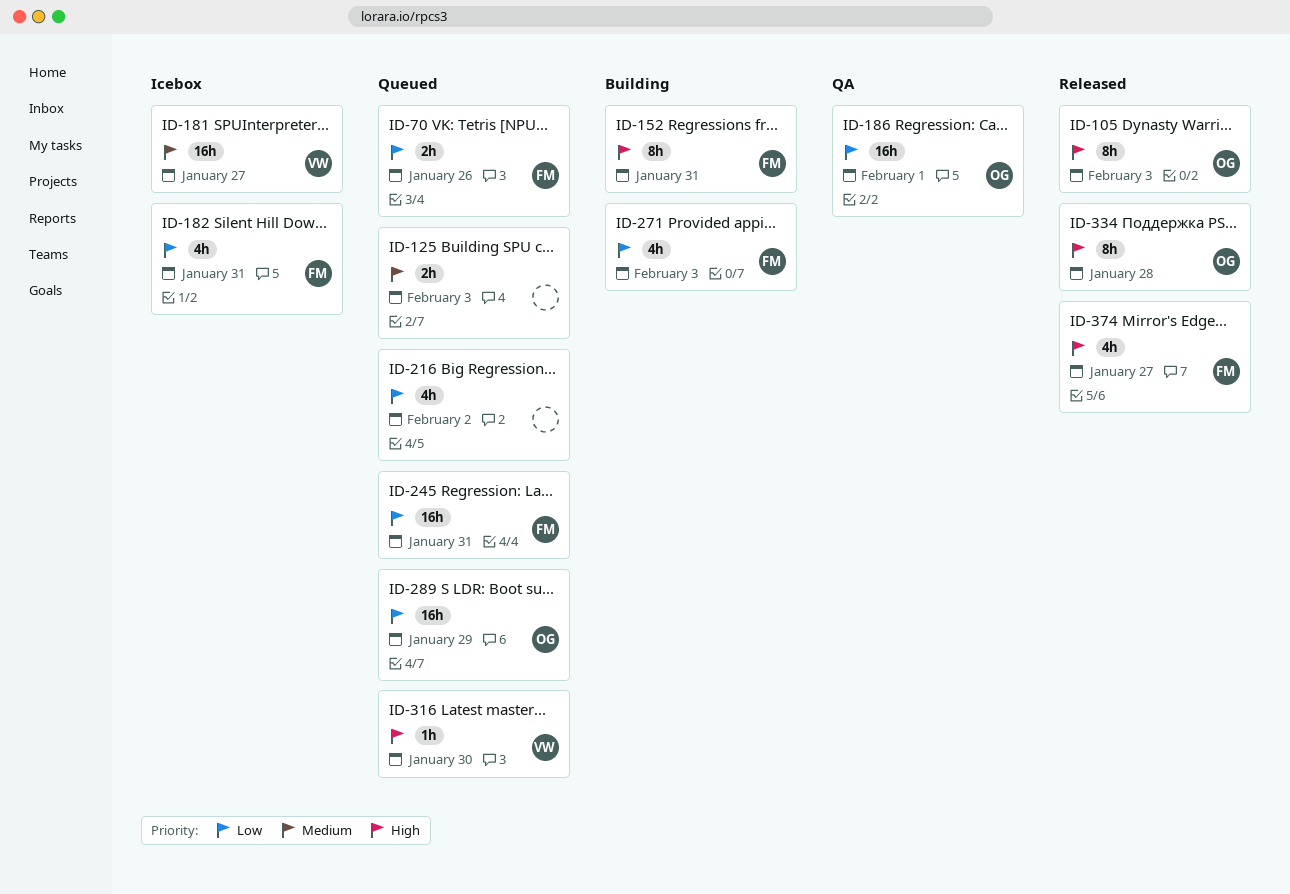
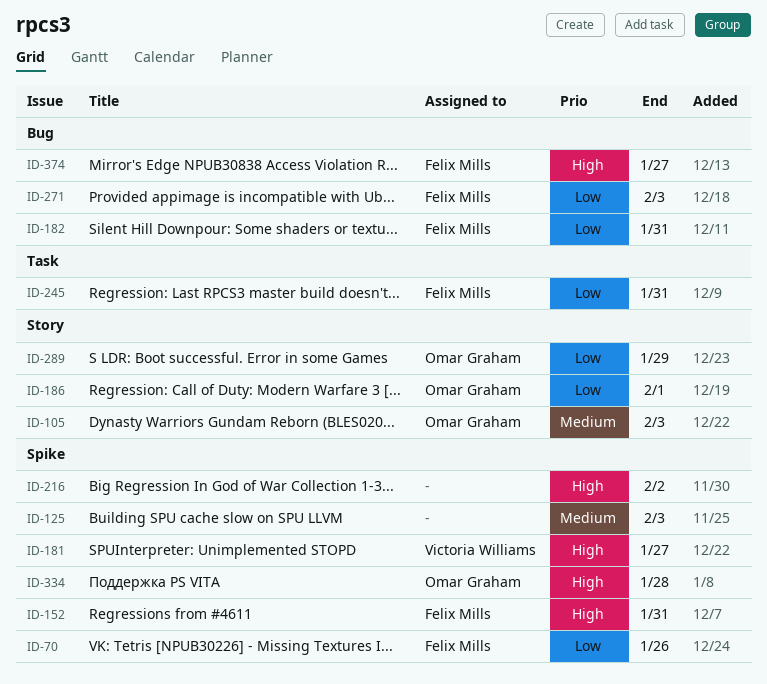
ID-105, priority: High -> Medium
ID-181, priority: Medium -> High
ID-216, priority: Low -> High
ID-316: present -> none

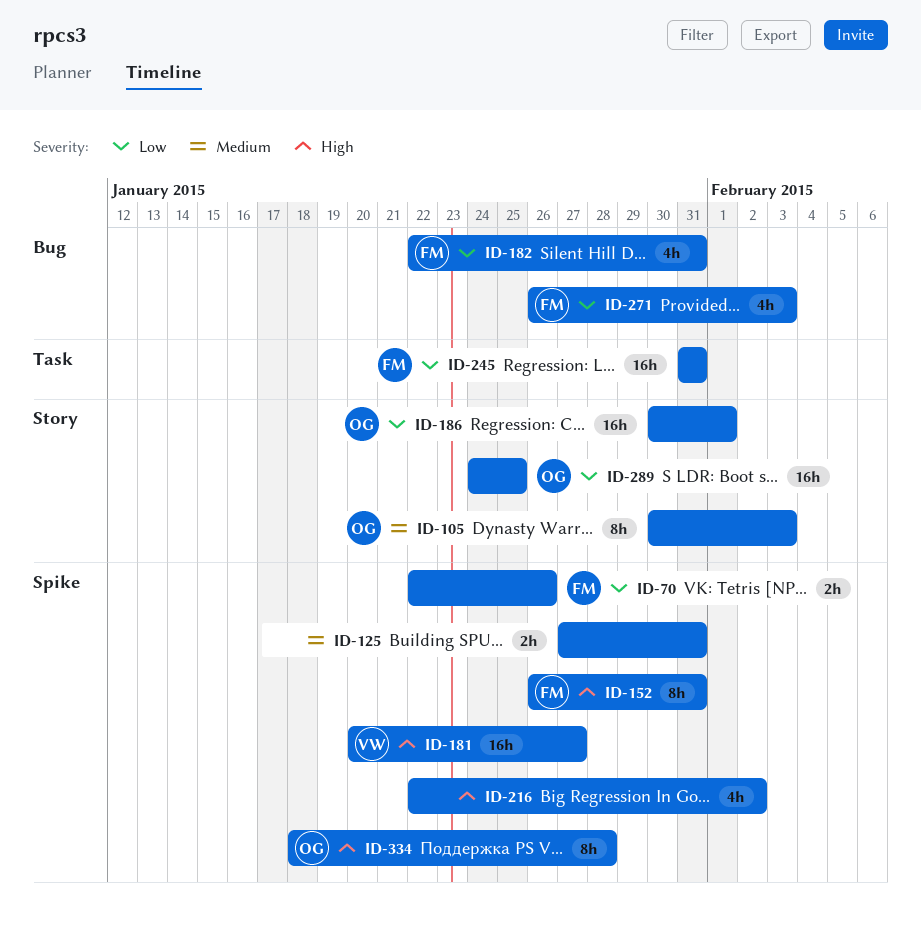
ID-125, due: Feb 3 -> Jan 31
ID-289, due: Jan 29 -> Jan 25
ID-374: present -> none

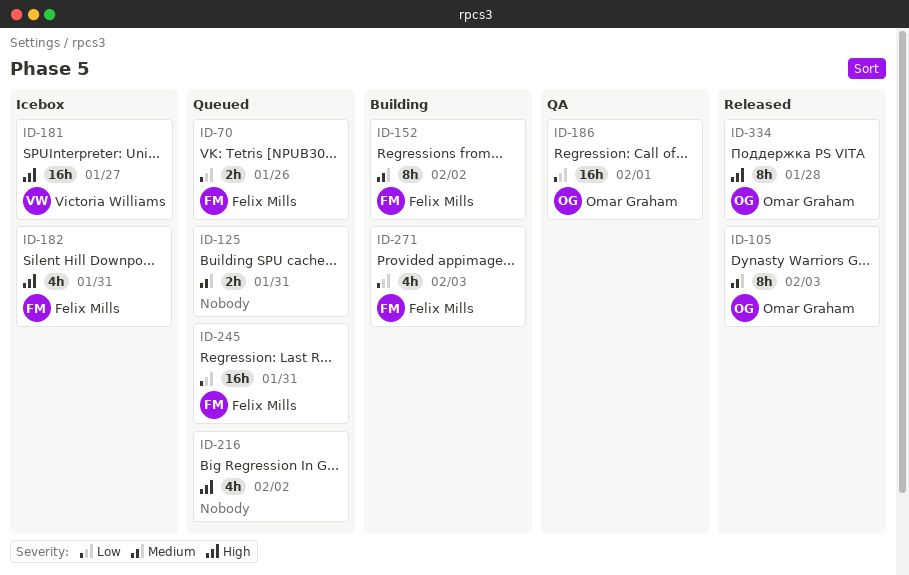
ID-152, priority: High -> Medium
ID-152, due: Jan 31 -> Feb 2
ID-182, priority: Low -> High
ID-289: present -> none

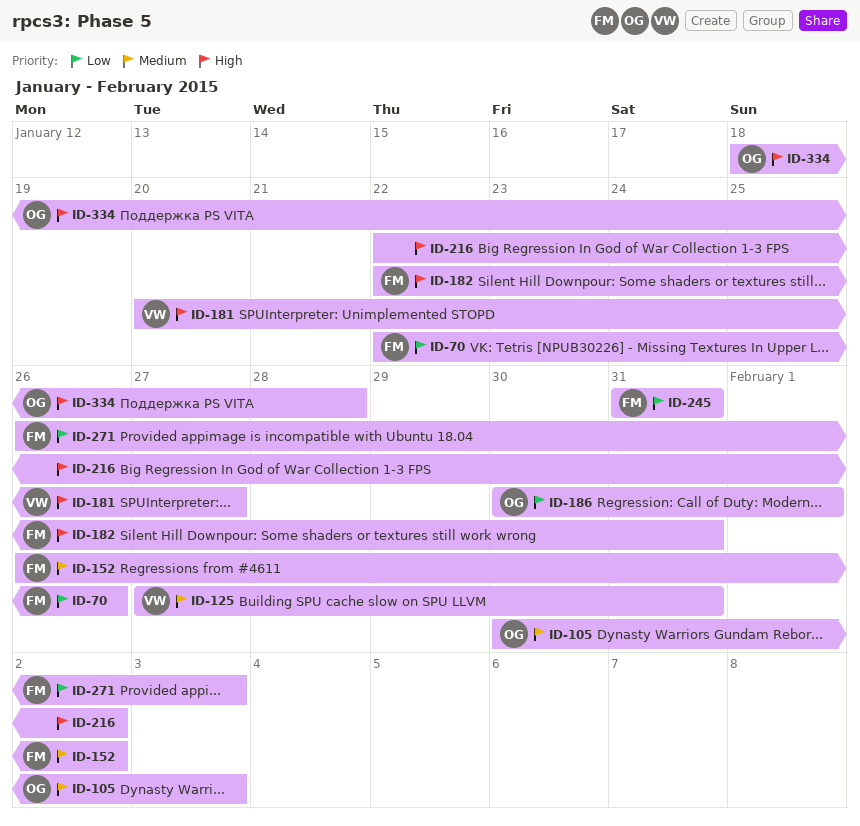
ID-125, owner: none -> Victoria Williams

